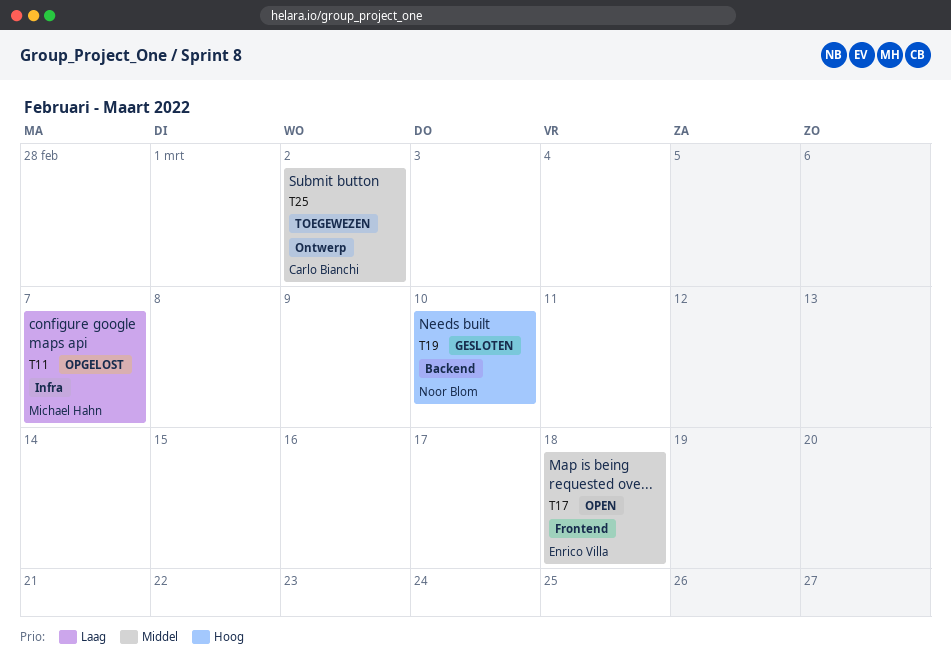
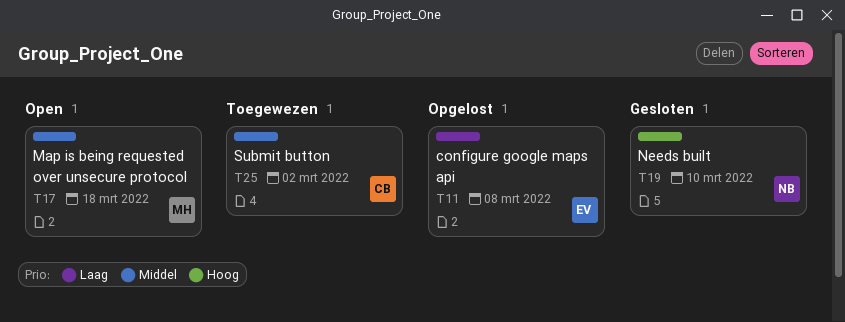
T11, owner: Michael Hahn -> Enrico Villa
T11, due: Mar 7 -> Mar 8
T17, owner: Enrico Villa -> Michael Hahn

